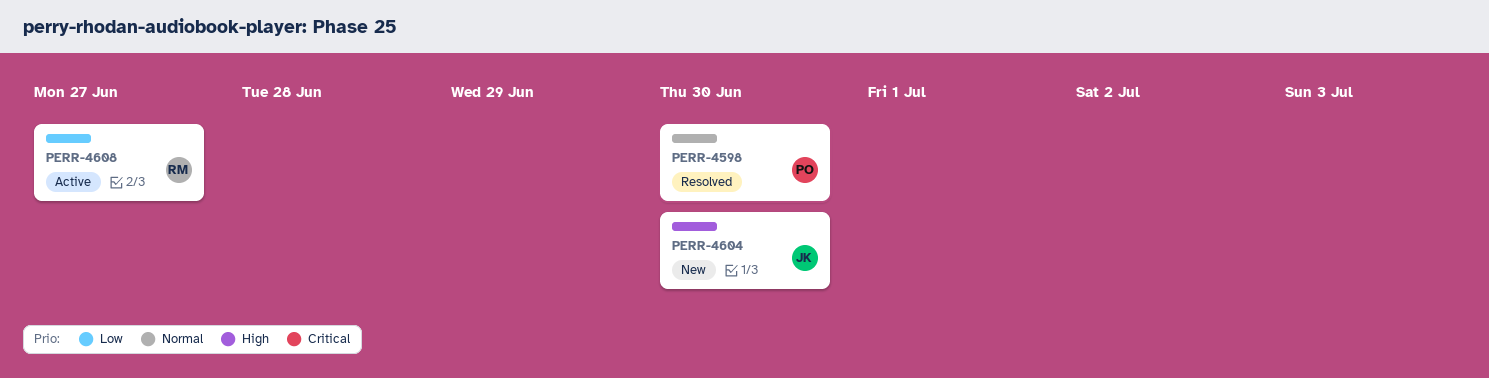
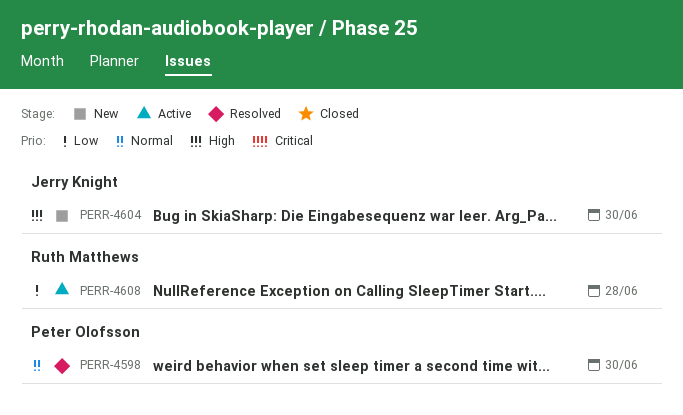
PERR-4608, due: Jun 27 -> Jun 28

